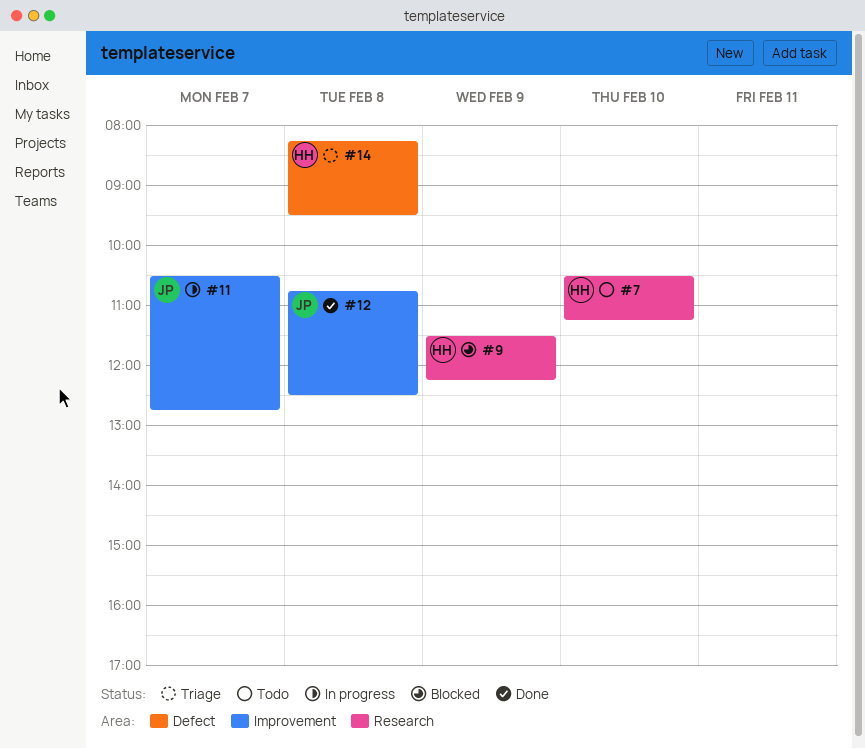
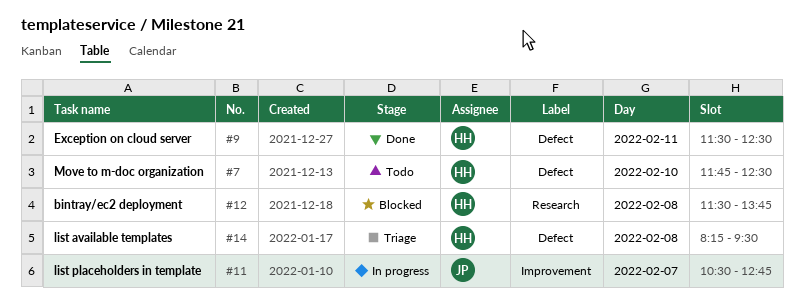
#7, label: Research -> Defect
#7, begins: 10:30 -> 11:45
#7, ends: 11:15 -> 12:30
#9, status: Blocked -> Done
#9, label: Research -> Defect
#9, day: Feb 9 -> Feb 11
#9, ends: 12:15 -> 12:30
#12, status: Done -> Blocked
#12, owner: JP -> HH
#12, label: Improvement -> Research
#12, begins: 10:45 -> 11:30
#12, ends: 12:30 -> 13:45

